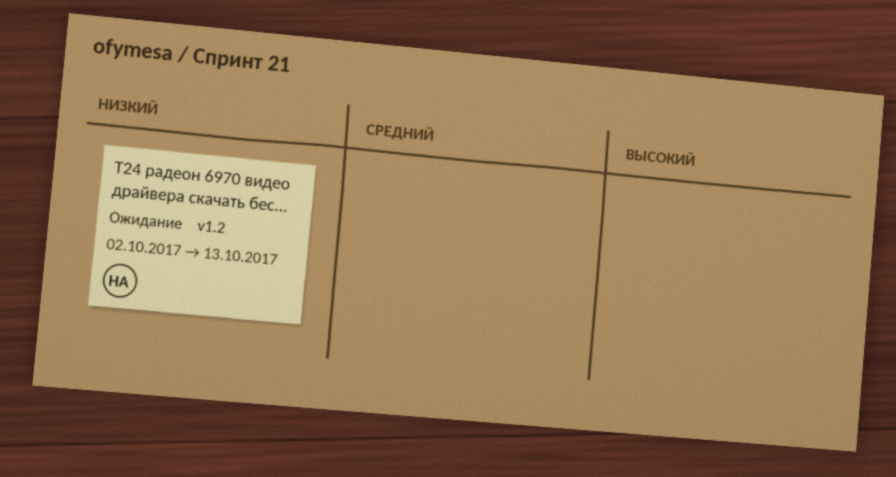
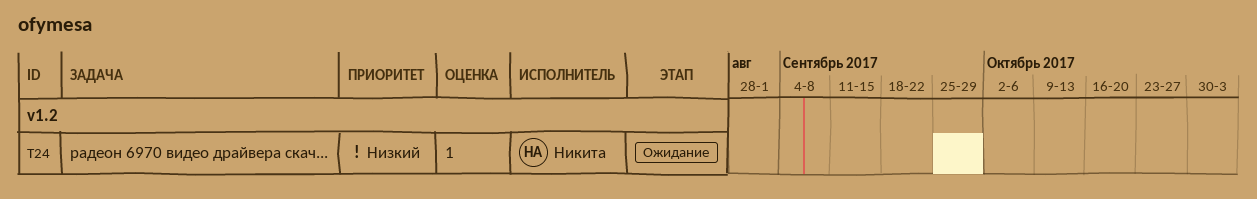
T24, start: Oct 2 -> Sep 25
T24, due: Oct 13 -> Sep 29

